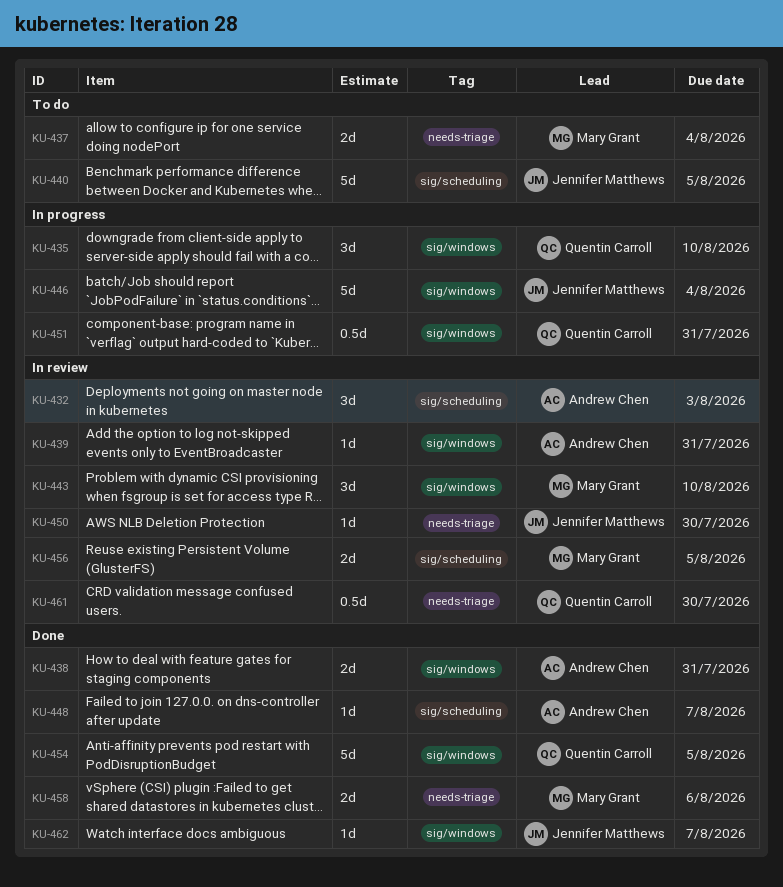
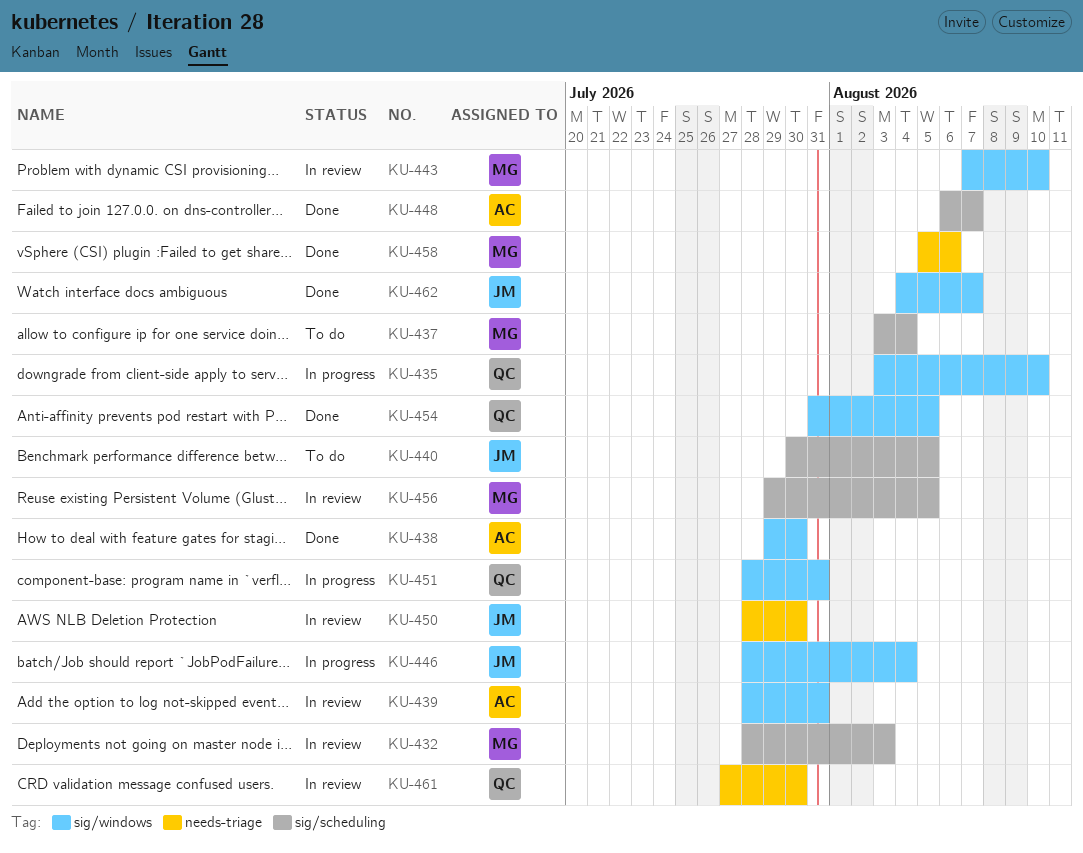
KU-432, owner: Andrew Chen -> Mary Grant
KU-437, label: needs-triage -> sig/scheduling
KU-438, due: Jul 31 -> Jul 30

